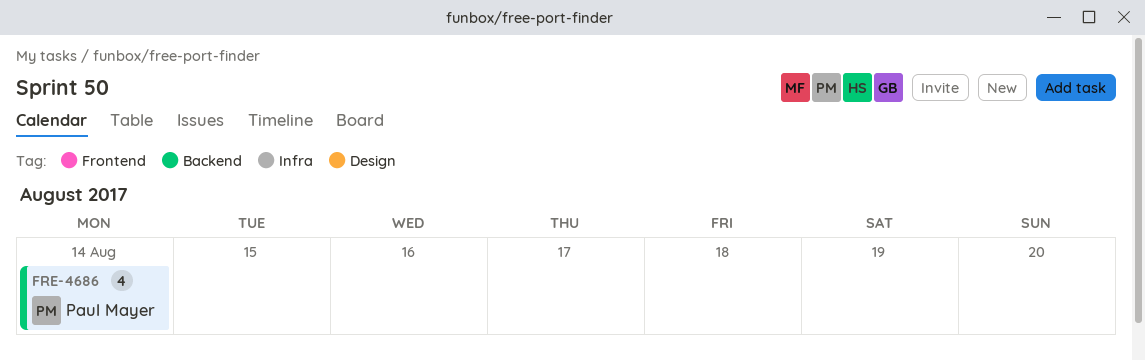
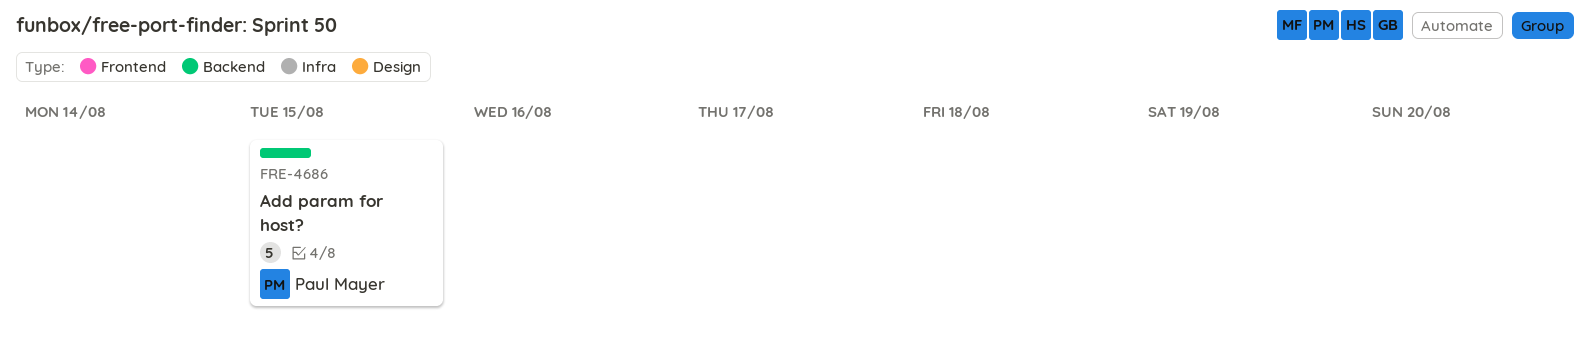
FRE-4686, estimate: 4 -> 5
FRE-4686, due: Aug 14 -> Aug 15

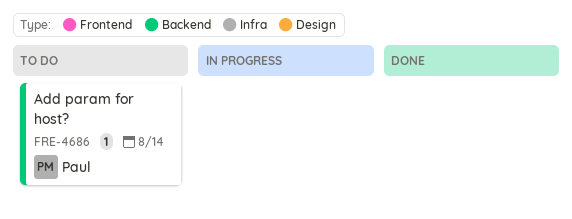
FRE-4686, estimate: 5 -> 1
FRE-4686, due: Aug 15 -> Aug 14

